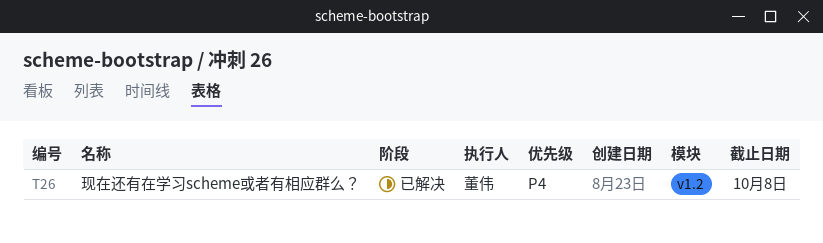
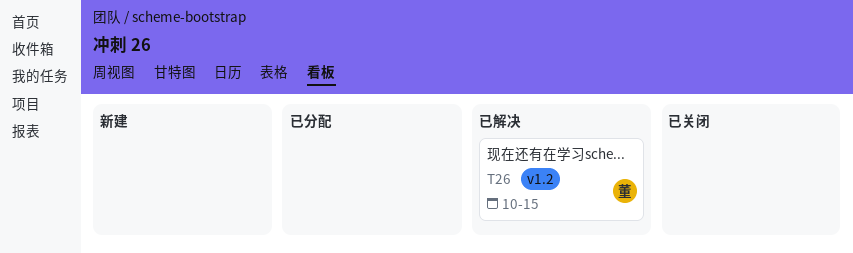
T26, due: Oct 8 -> Oct 15

